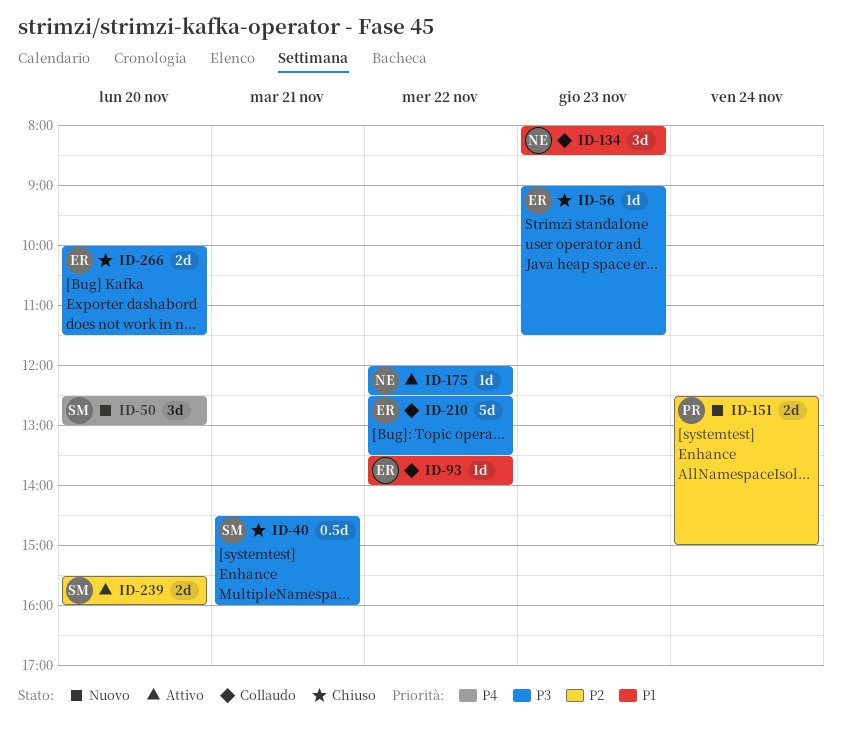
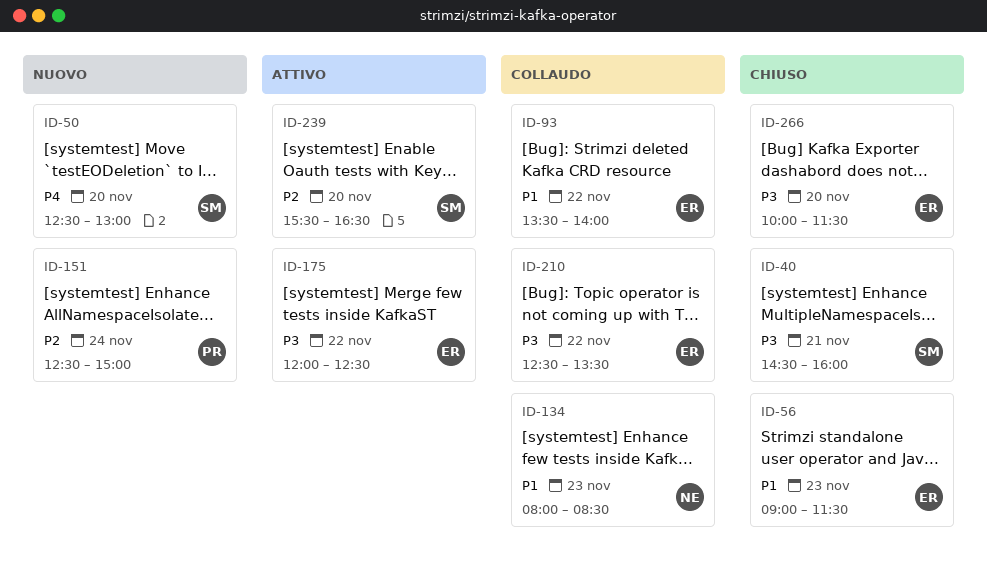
ID-56, priority: P3 -> P1
ID-175, owner: NE -> ER
ID-239, ends: 16:00 -> 16:30

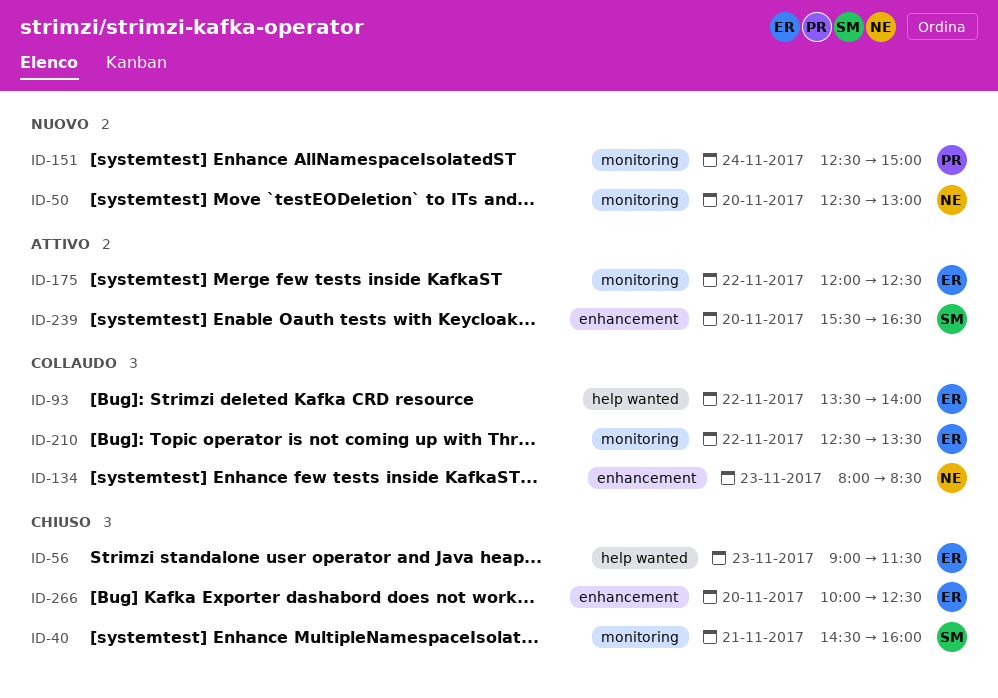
ID-50, owner: SM -> NE
ID-266, ends: 11:30 -> 12:30

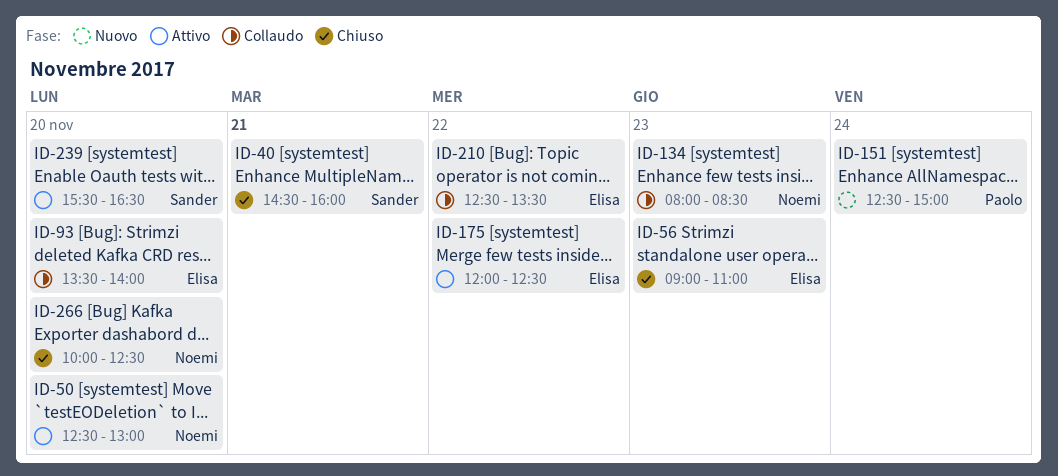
ID-50, status: Nuovo -> Attivo
ID-56, ends: 11:30 -> 11:00
ID-93, day: Nov 22 -> Nov 20
ID-266, owner: Elisa -> Noemi

